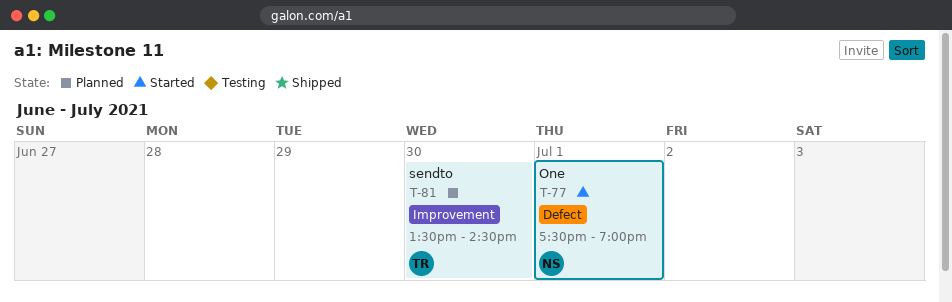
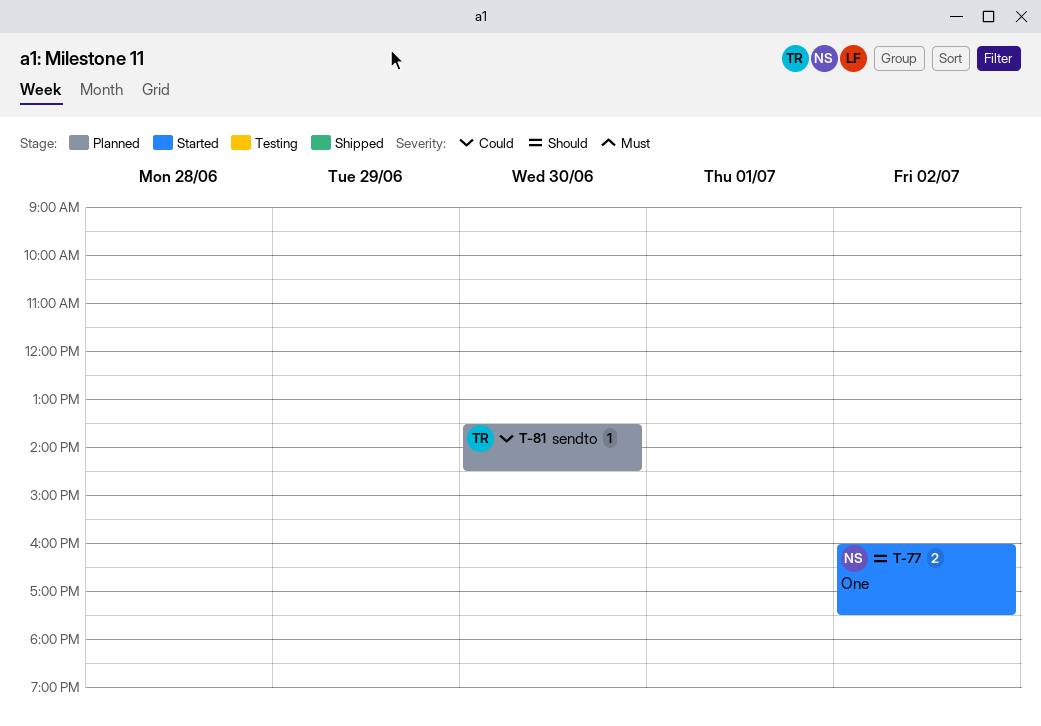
T-77, day: Jul 1 -> Jul 2
T-77, begins: 17:30 -> 16:00
T-77, ends: 19:00 -> 17:30

